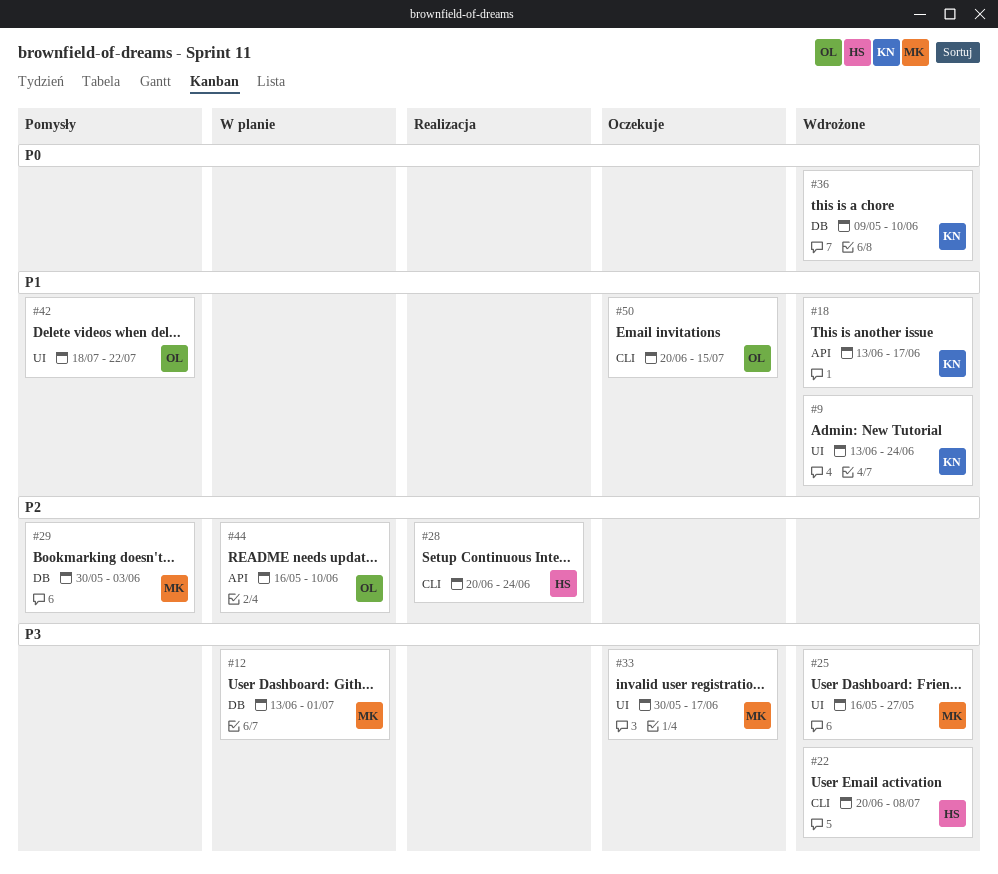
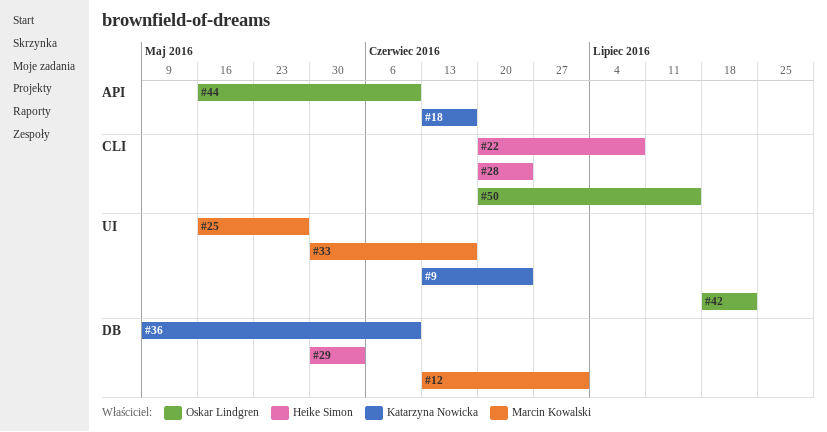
#29, owner: Marcin Kowalski -> Heike Simon

